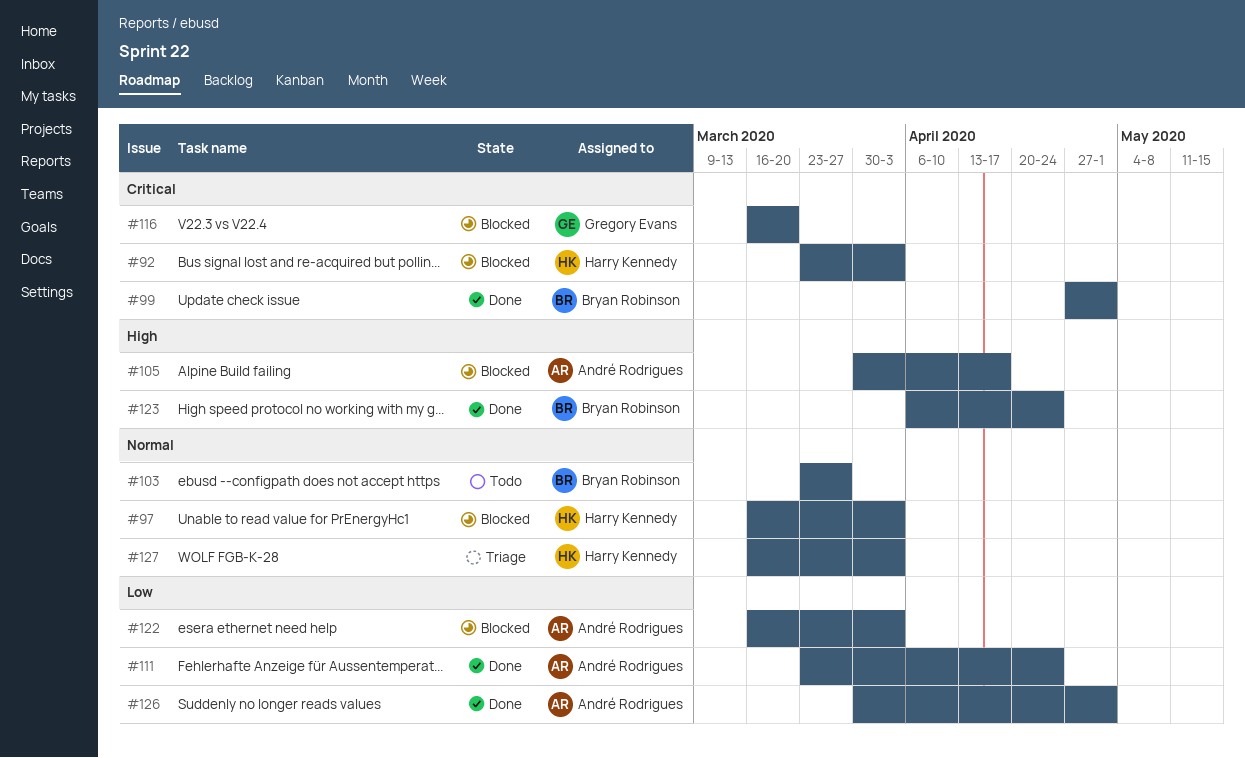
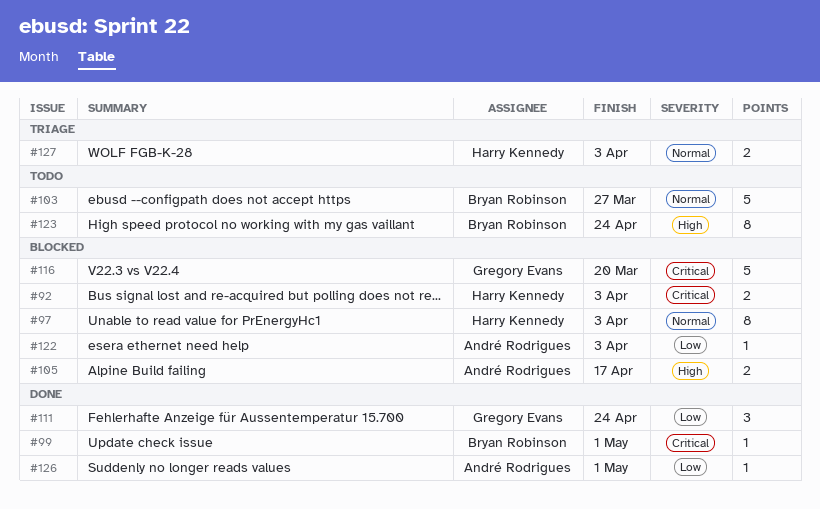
#111, owner: André Rodrigues -> Gregory Evans
#123, status: Done -> Todo

